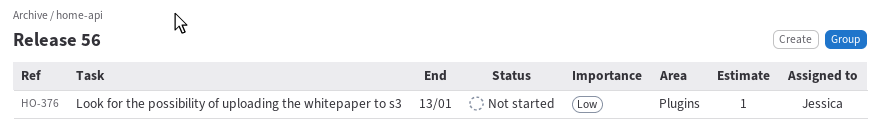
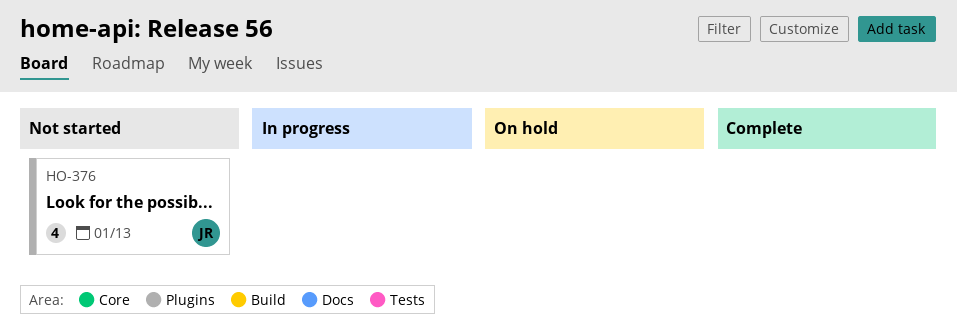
HO-376, estimate: 1 -> 4

